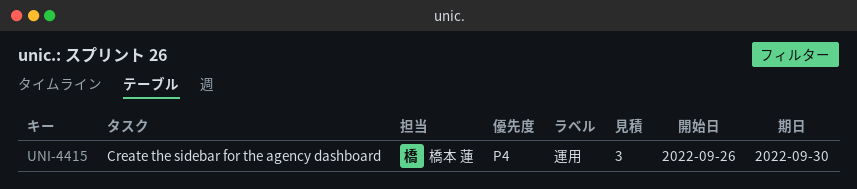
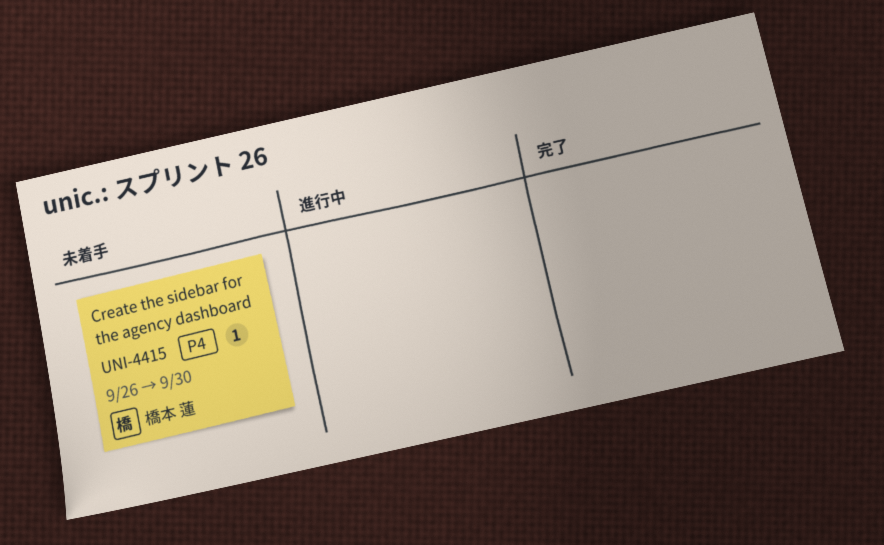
UNI-4415, estimate: 3 -> 1

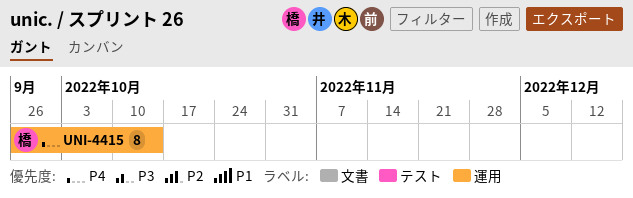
UNI-4415, estimate: 1 -> 8
UNI-4415, due: Sep 30 -> Oct 14

